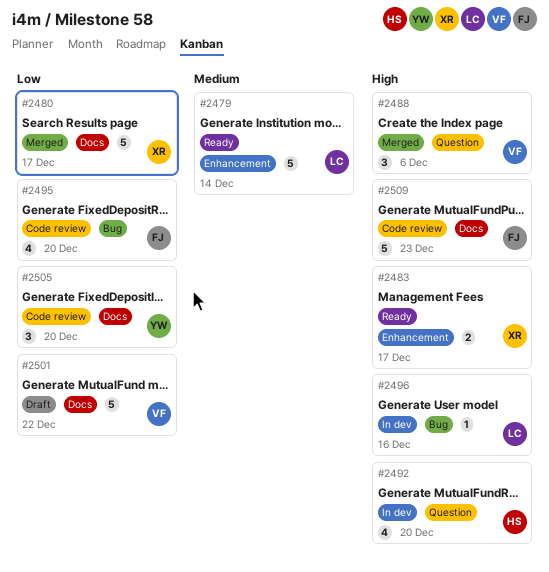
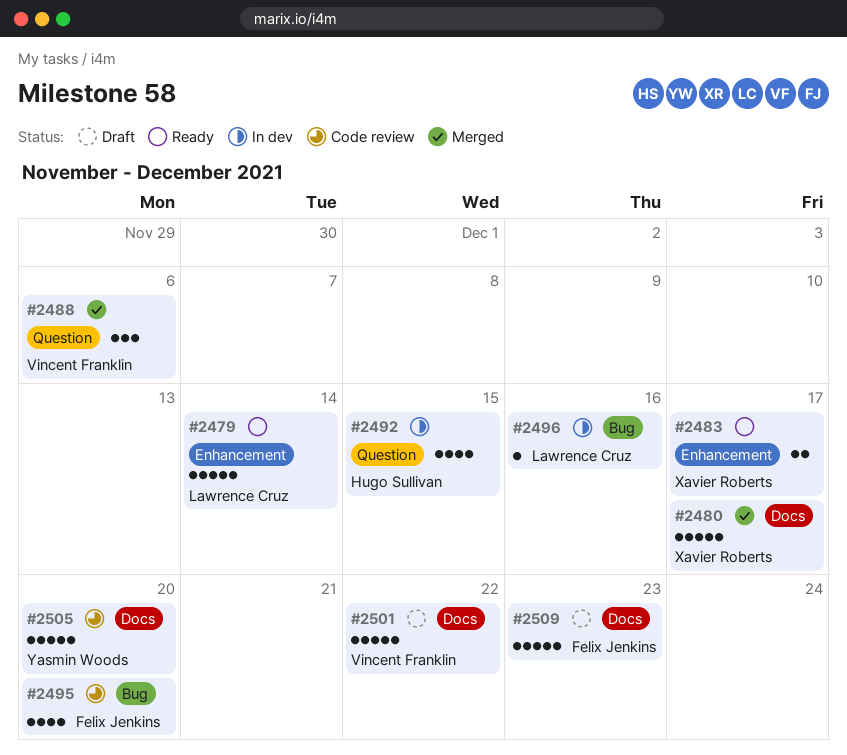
#2492, due: Dec 20 -> Dec 15
#2505, estimate: 3 -> 5
#2509, status: Code review -> Draft

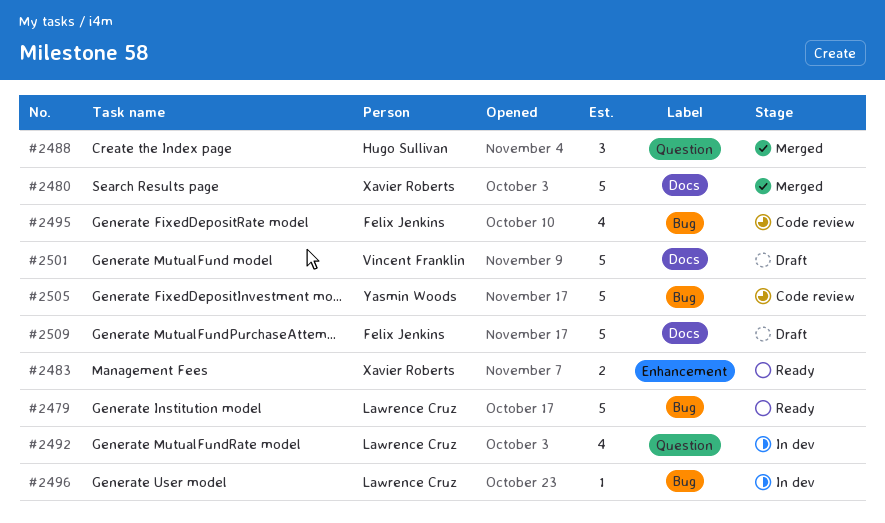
#2479, label: Enhancement -> Bug
#2488, owner: Vincent Franklin -> Hugo Sullivan
#2492, owner: Hugo Sullivan -> Lawrence Cruz
#2505, label: Docs -> Bug

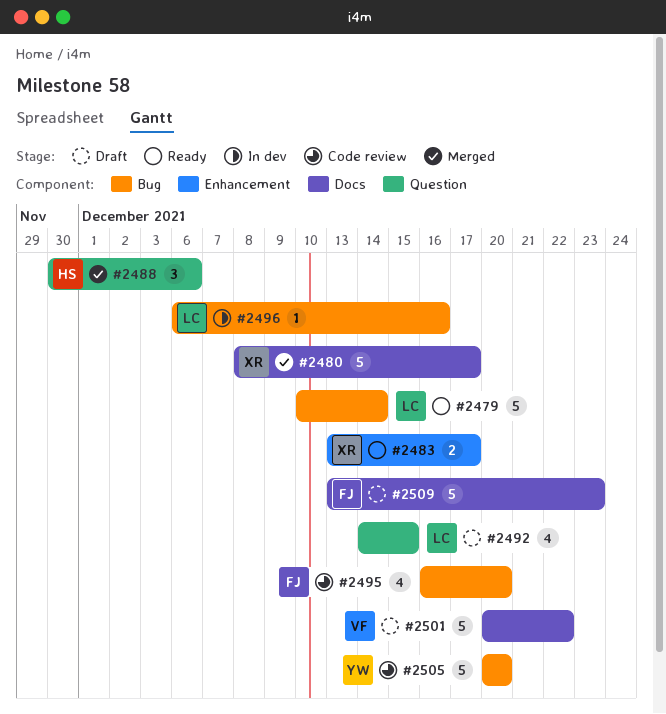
#2492, status: In dev -> Draft

